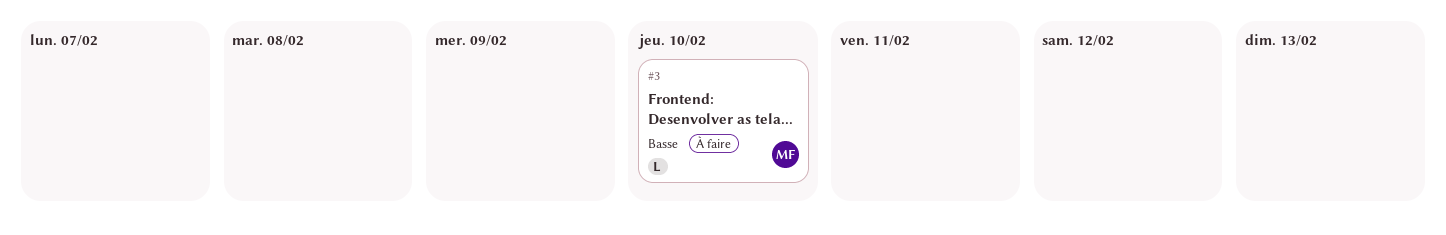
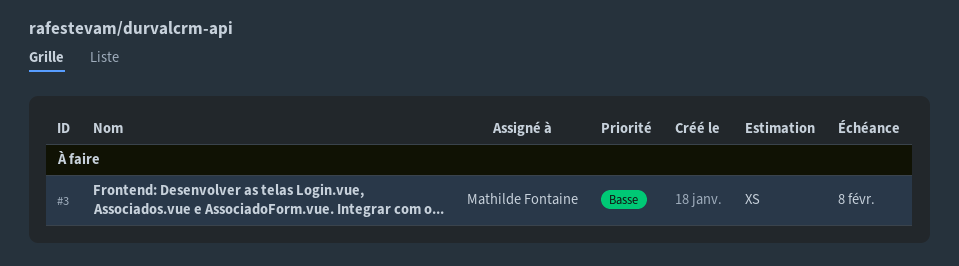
#3, estimate: L -> XS
#3, due: Feb 10 -> Feb 8

